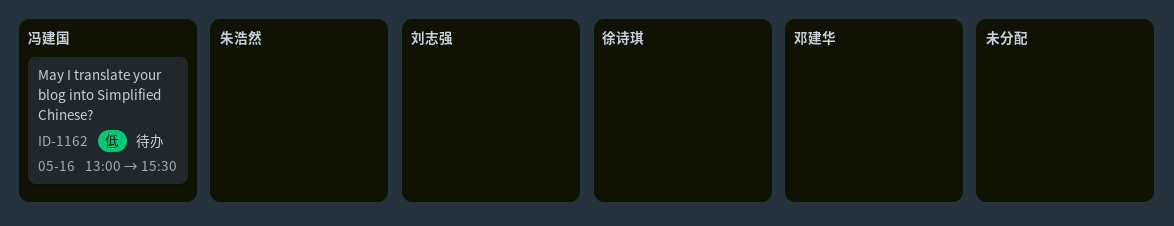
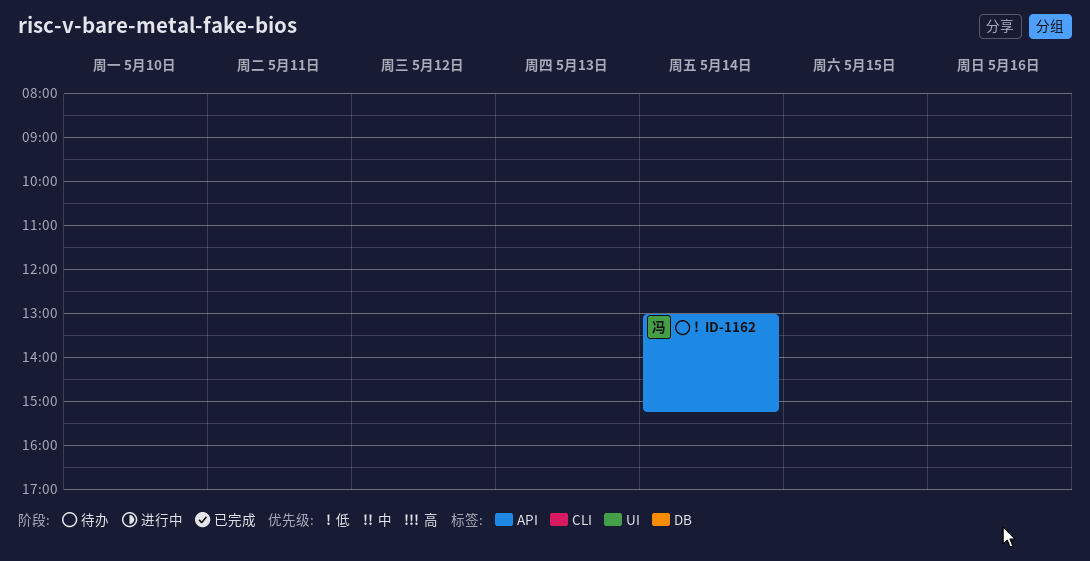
ID-1162, day: May 16 -> May 14
ID-1162, ends: 15:30 -> 15:15

